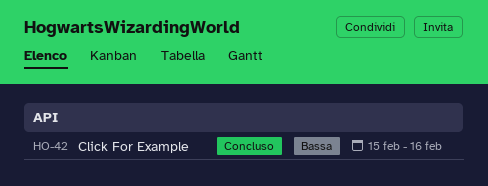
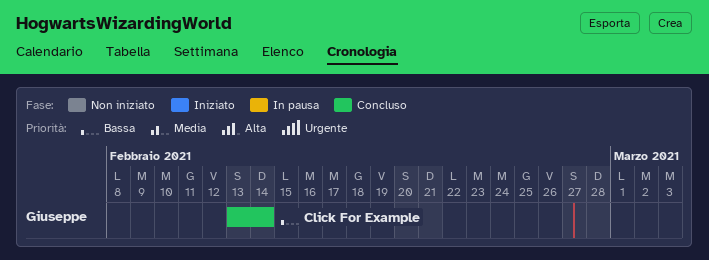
Click For Example, start: Feb 15 -> Feb 13
Click For Example, due: Feb 16 -> Feb 14

